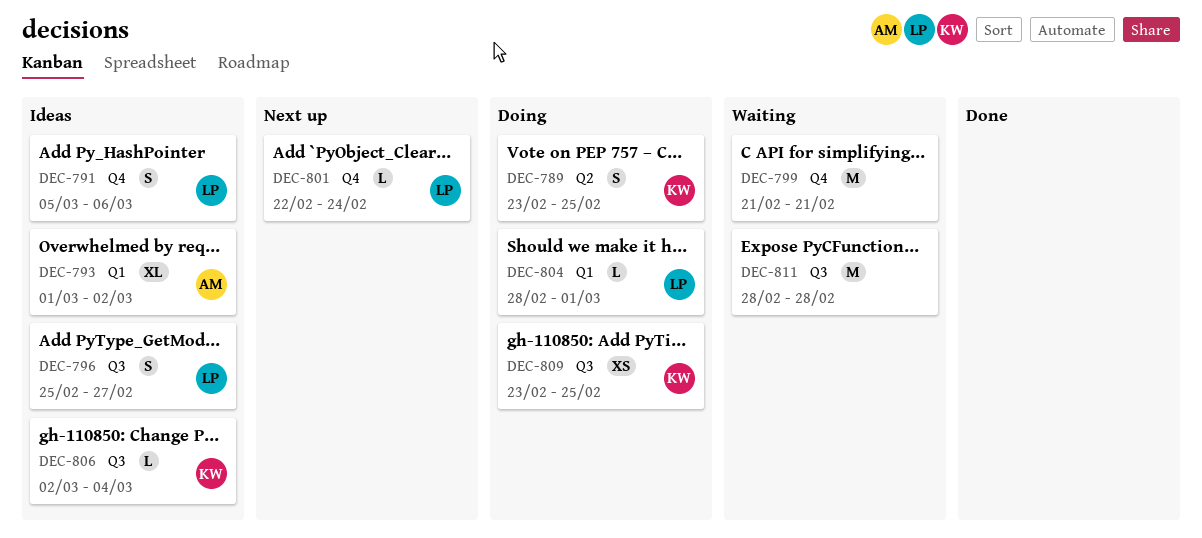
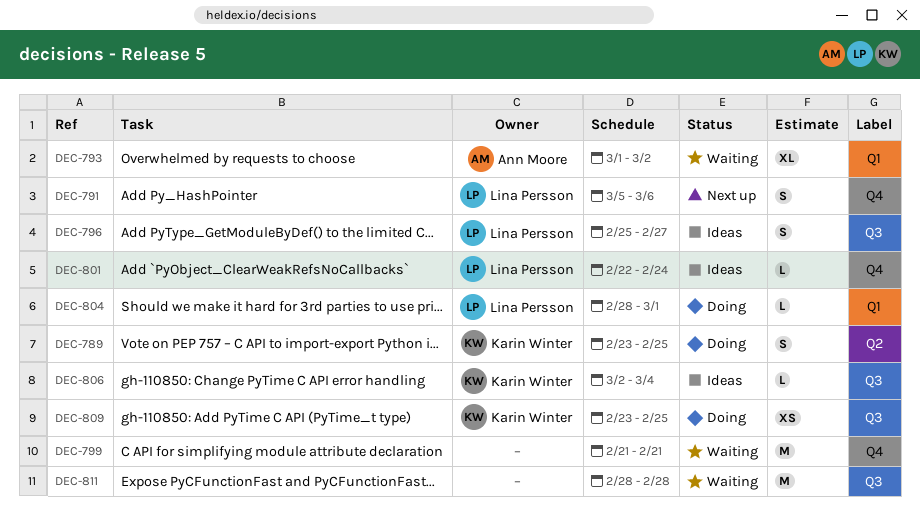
DEC-791, status: Ideas -> Next up
DEC-793, status: Ideas -> Waiting
DEC-801, status: Next up -> Ideas

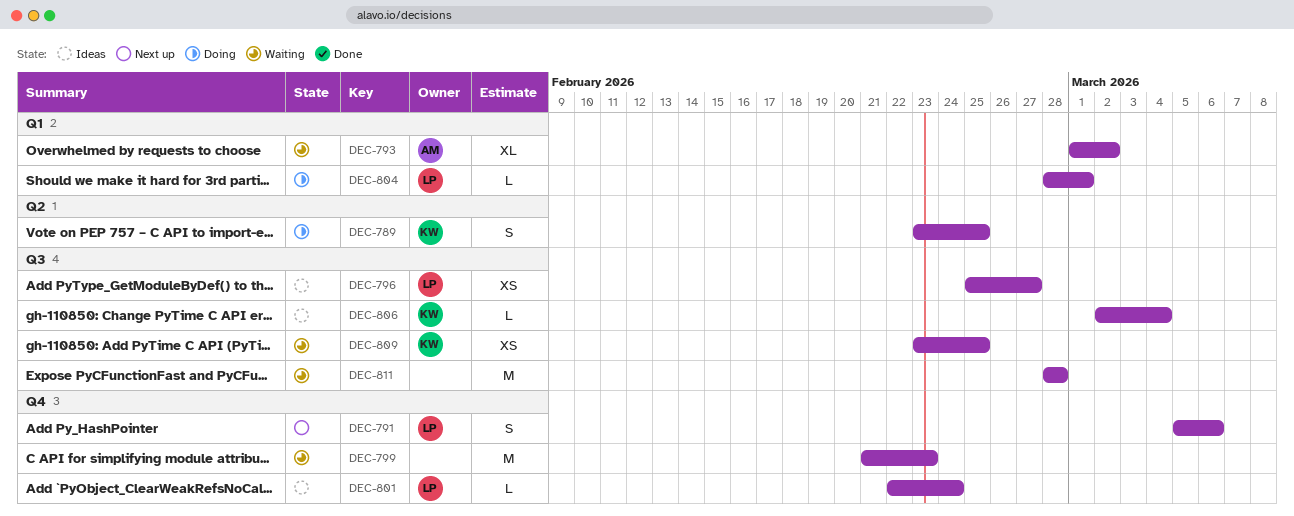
DEC-796, estimate: S -> XS
DEC-799, due: Feb 21 -> Feb 23
DEC-809, status: Doing -> Waiting

